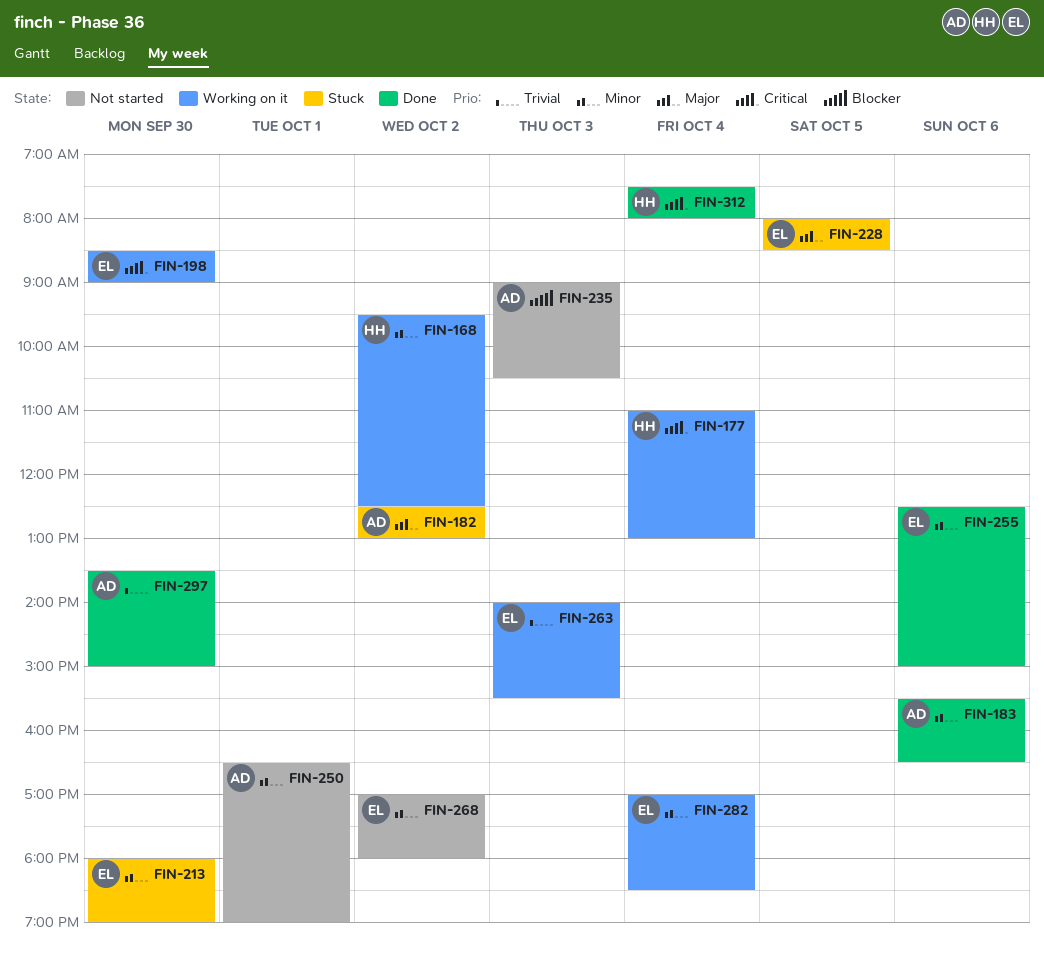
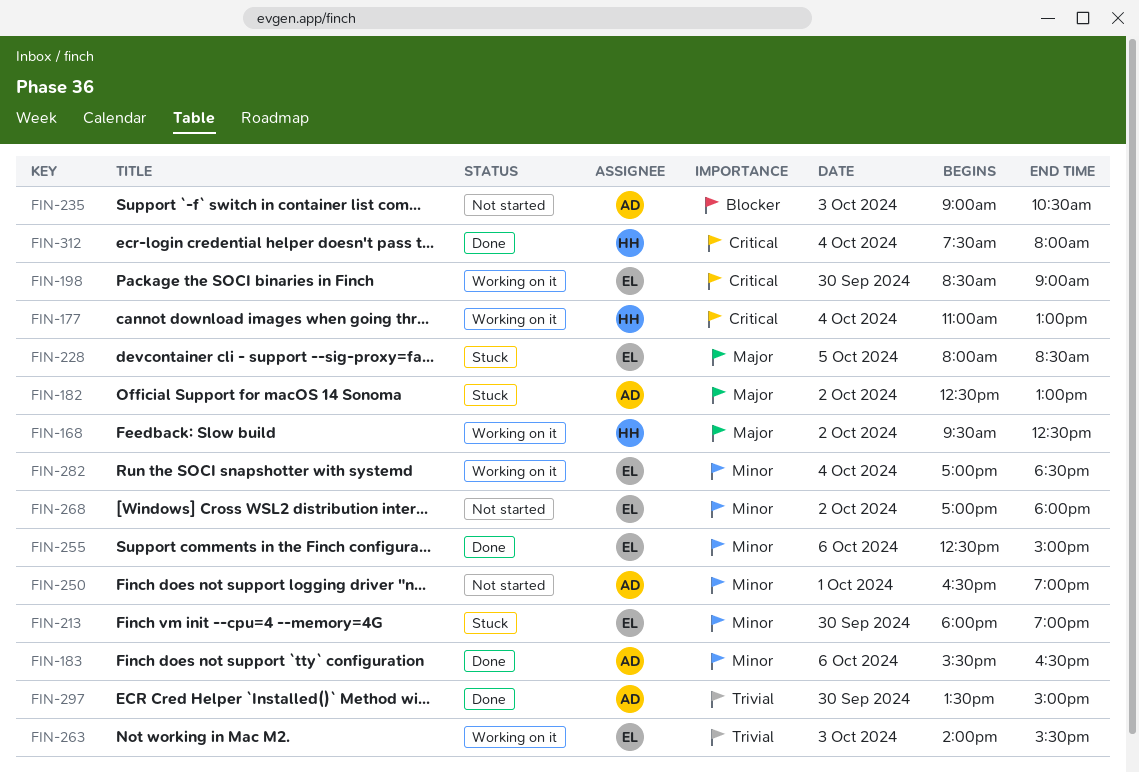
FIN-168, priority: Minor -> Major

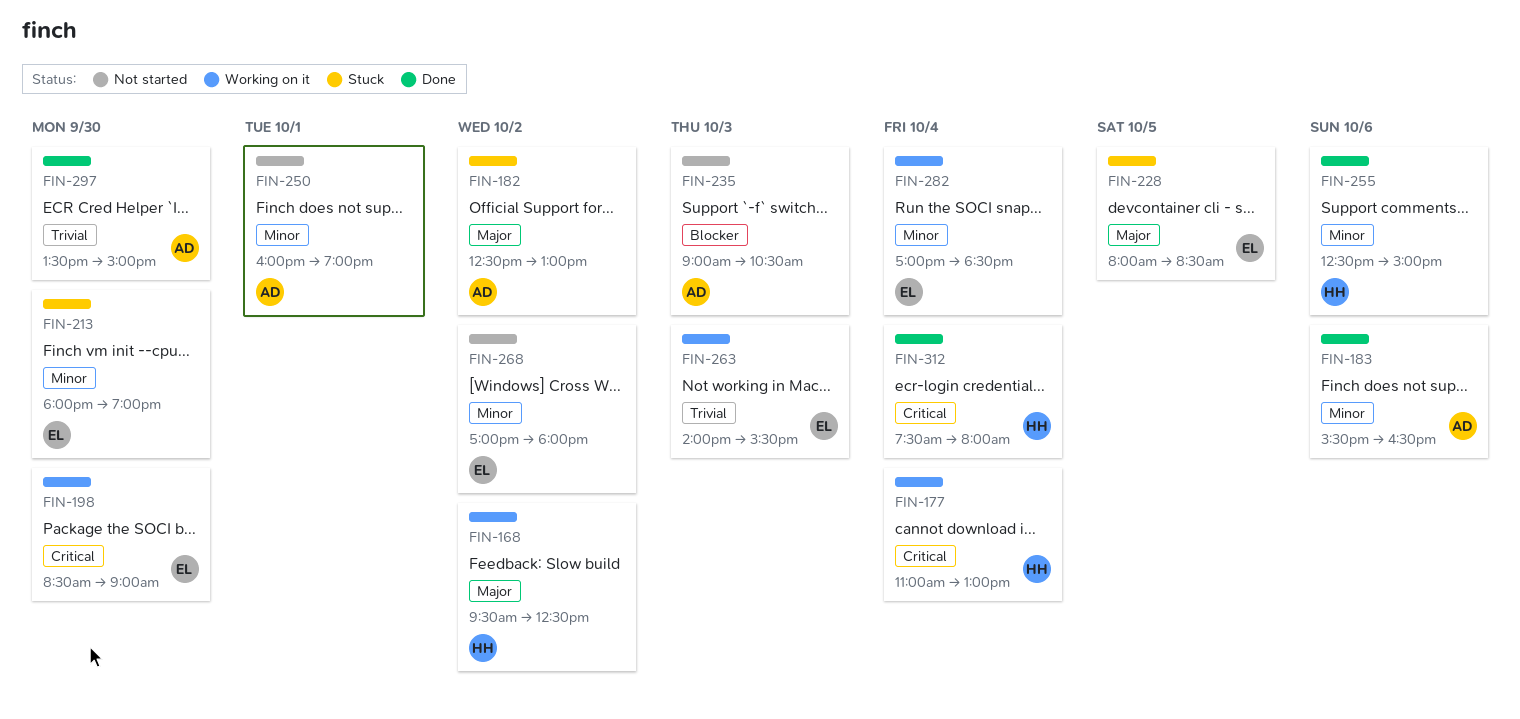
FIN-250, begins: 16:30 -> 16:00
FIN-255, owner: EL -> HH

